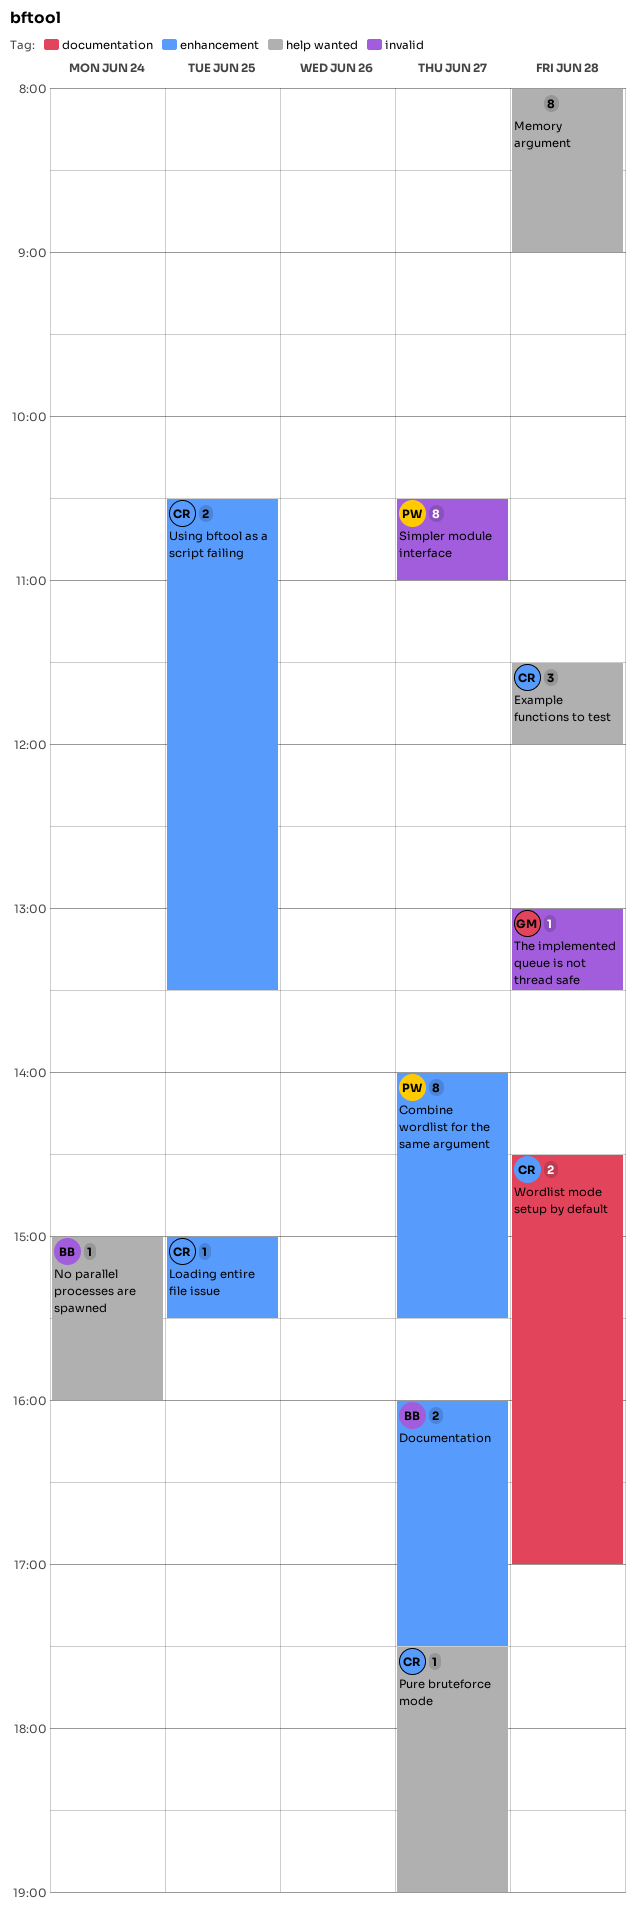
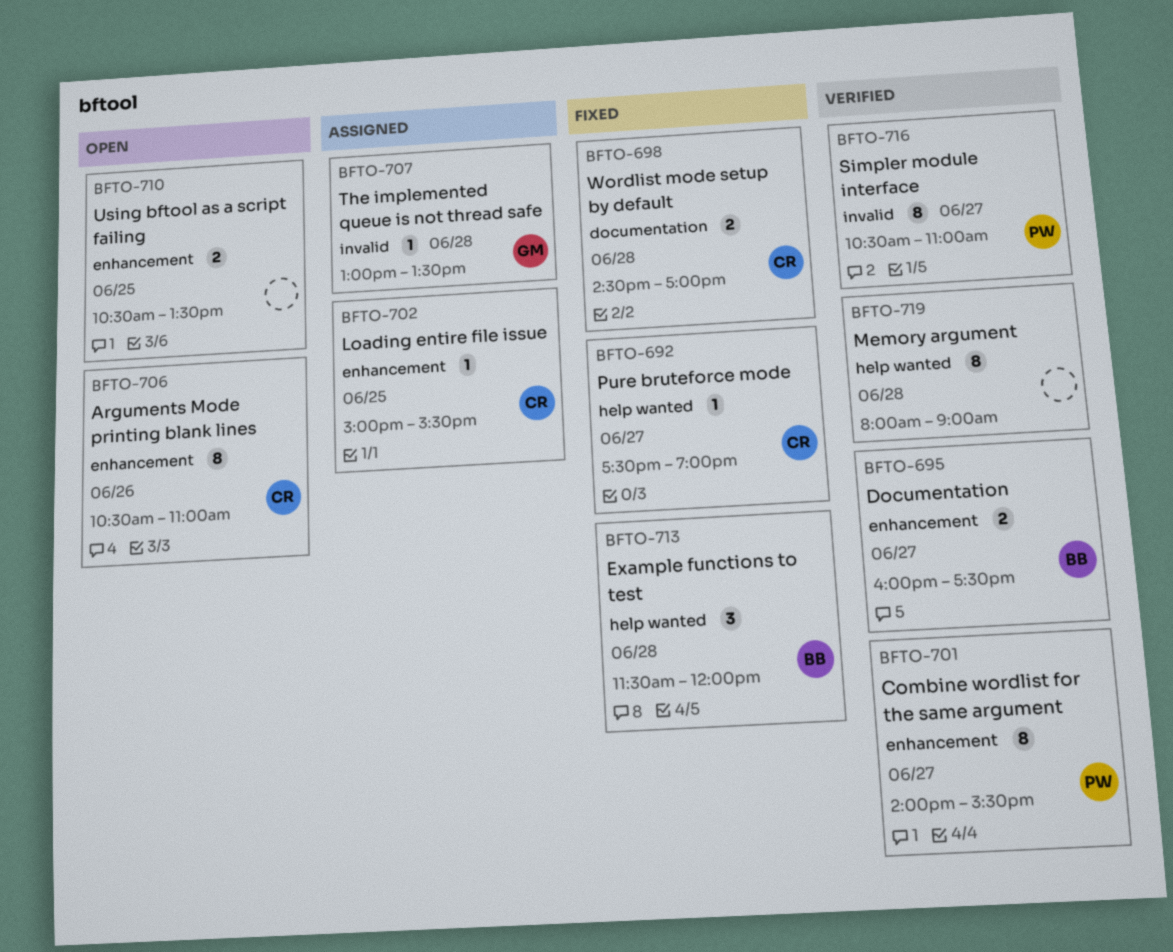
Arguments Mode printing blank lines: none -> present
Example functions to test, owner: CR -> BB
No parallel processes are spawned: present -> none
Using bftool as a script failing, owner: CR -> none

